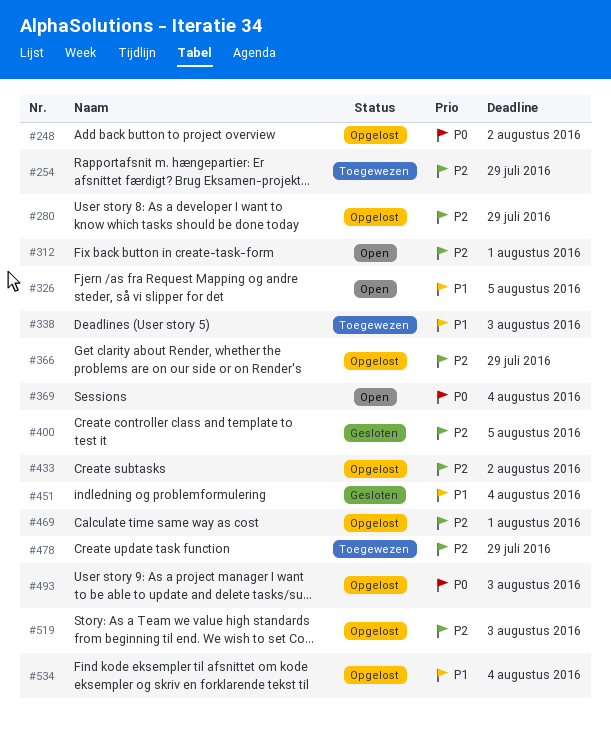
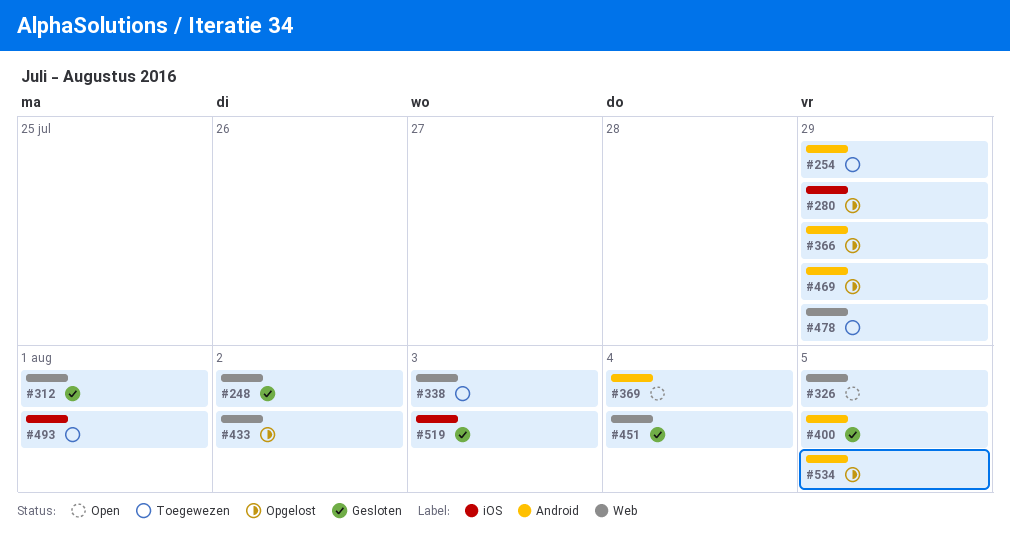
#248, status: Opgelost -> Gesloten
#312, status: Open -> Gesloten
#469, due: Aug 1 -> Jul 29
#493, status: Opgelost -> Toegewezen
#493, due: Aug 3 -> Aug 1
#519, status: Opgelost -> Gesloten
#534, due: Aug 4 -> Aug 5

